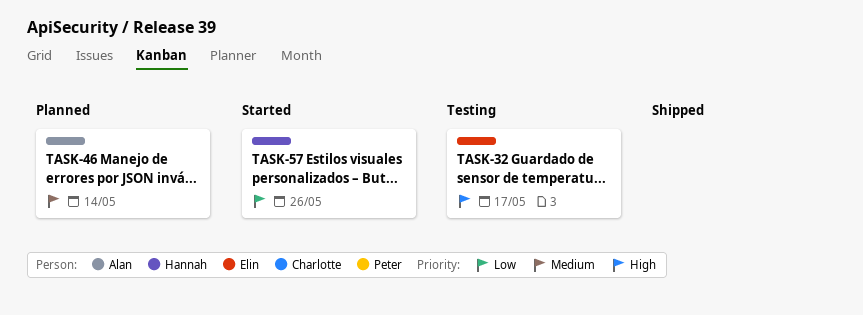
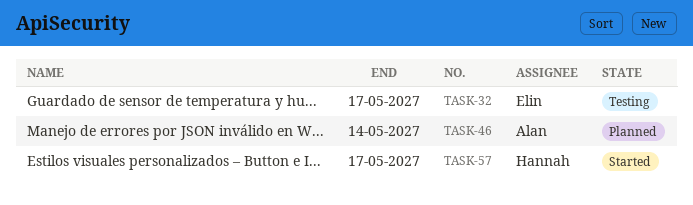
TASK-57, due: May 26 -> May 17

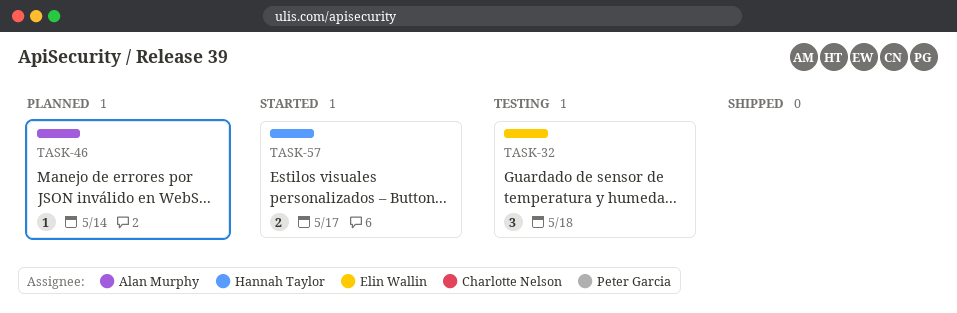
TASK-32, due: May 17 -> May 18

